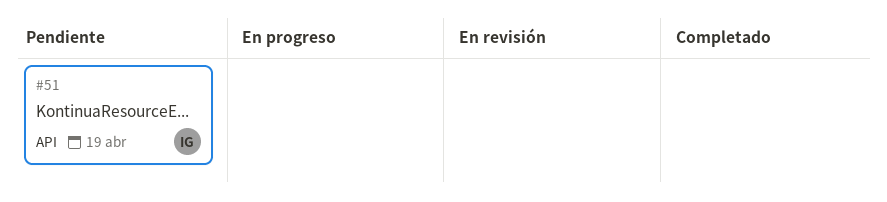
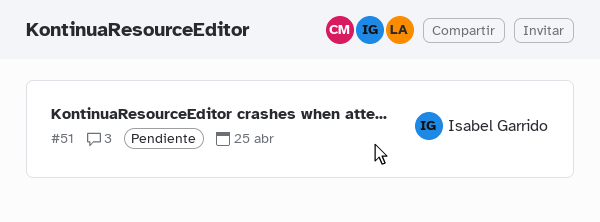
#51, due: Apr 19 -> Apr 25

